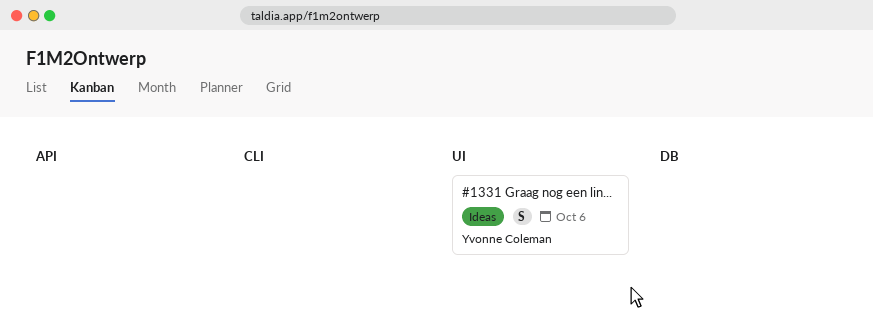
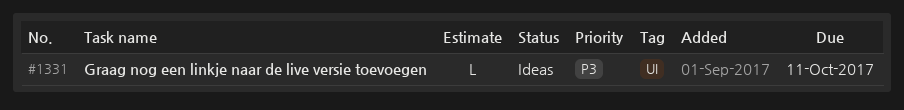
#1331, estimate: S -> L
#1331, due: Oct 6 -> Oct 11

